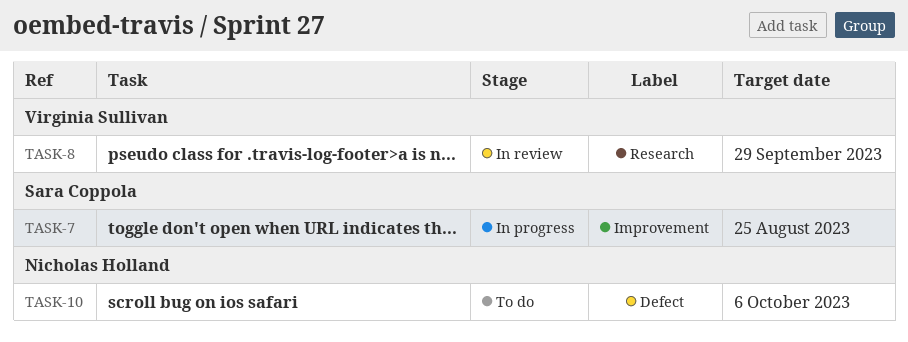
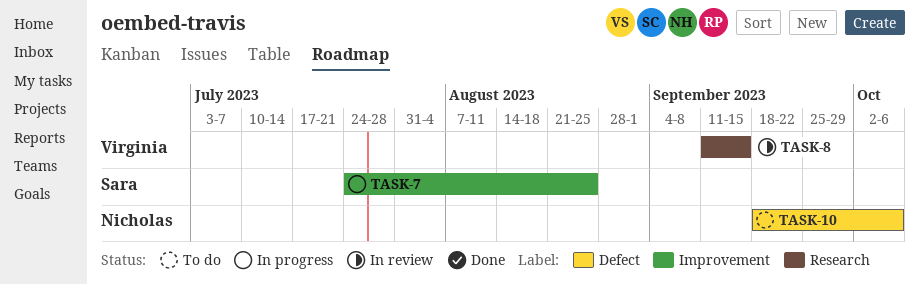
TASK-8, due: Sep 29 -> Sep 15

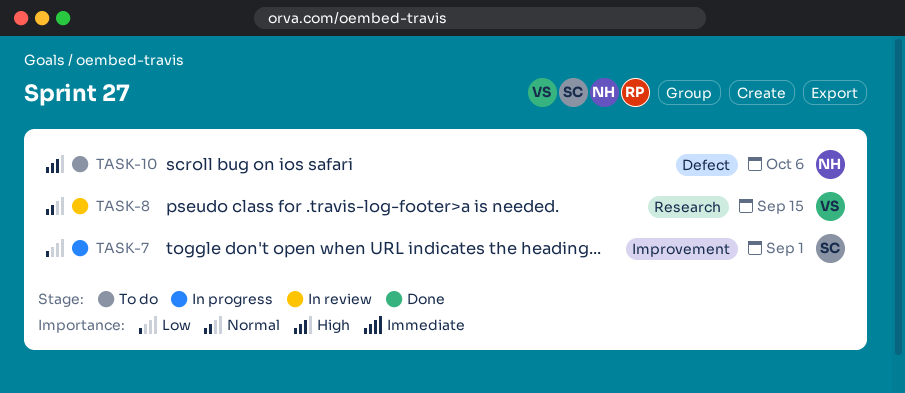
TASK-7, due: Aug 25 -> Sep 1

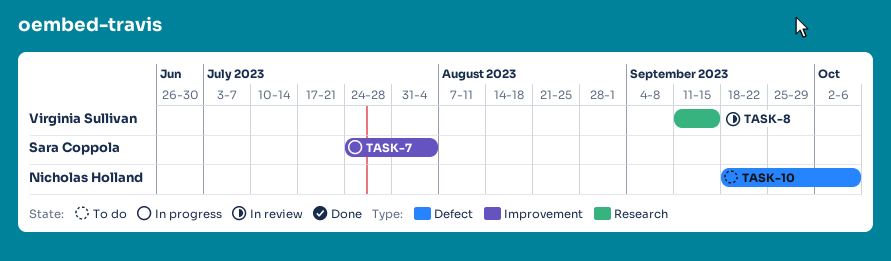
TASK-7, due: Sep 1 -> Aug 4

